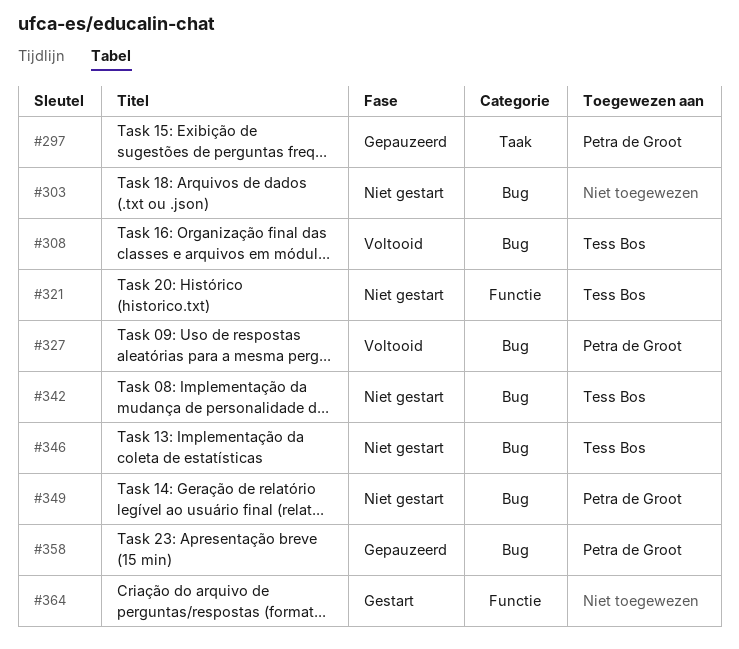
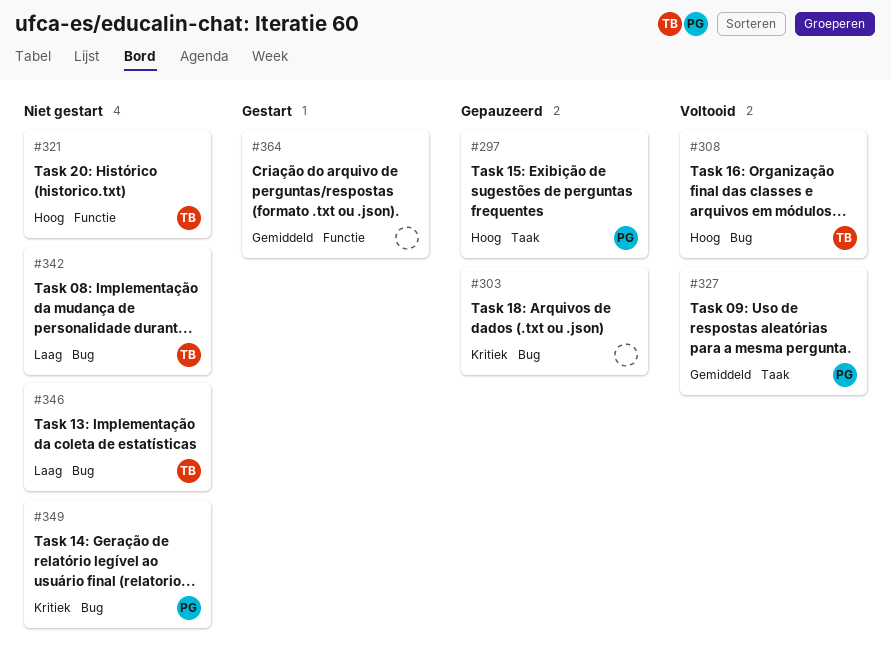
#303, status: Niet gestart -> Gepauzeerd
#327, label: Bug -> Taak
#358: present -> none

